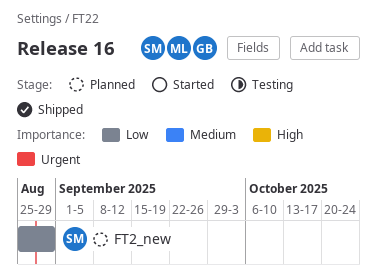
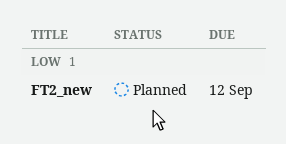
FT2_new, due: Aug 29 -> Sep 12

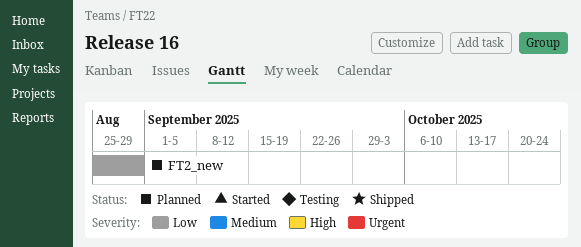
FT2_new, due: Sep 12 -> Aug 29

